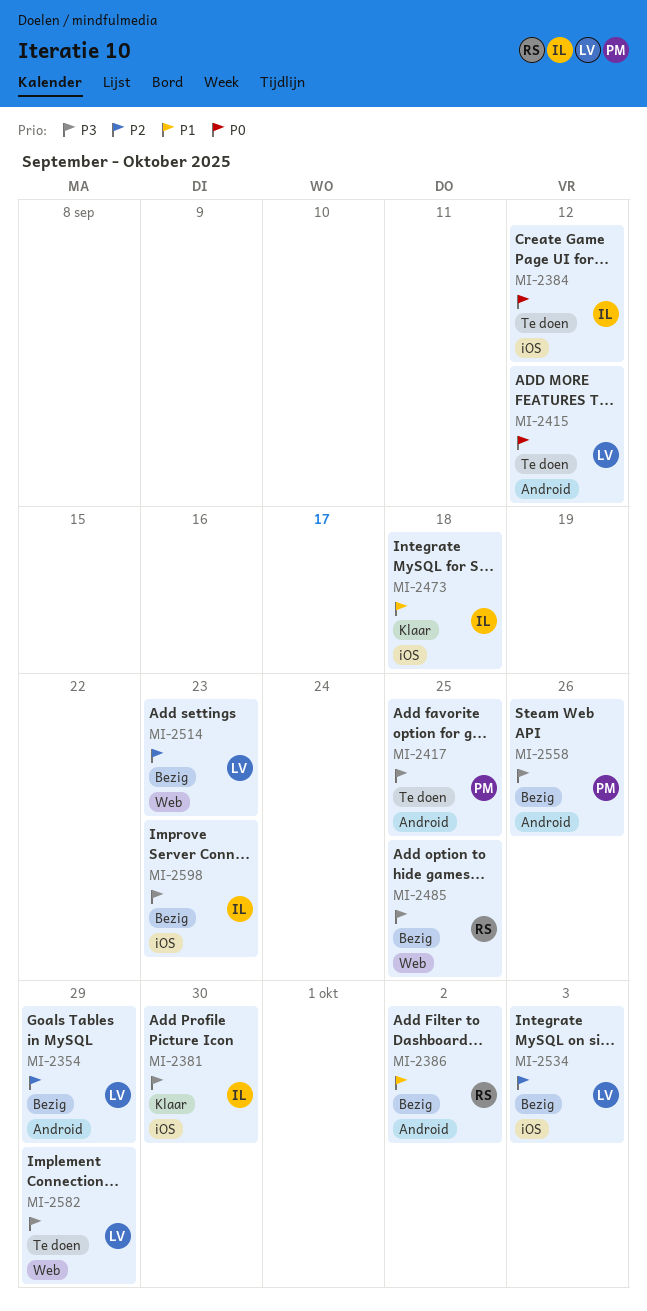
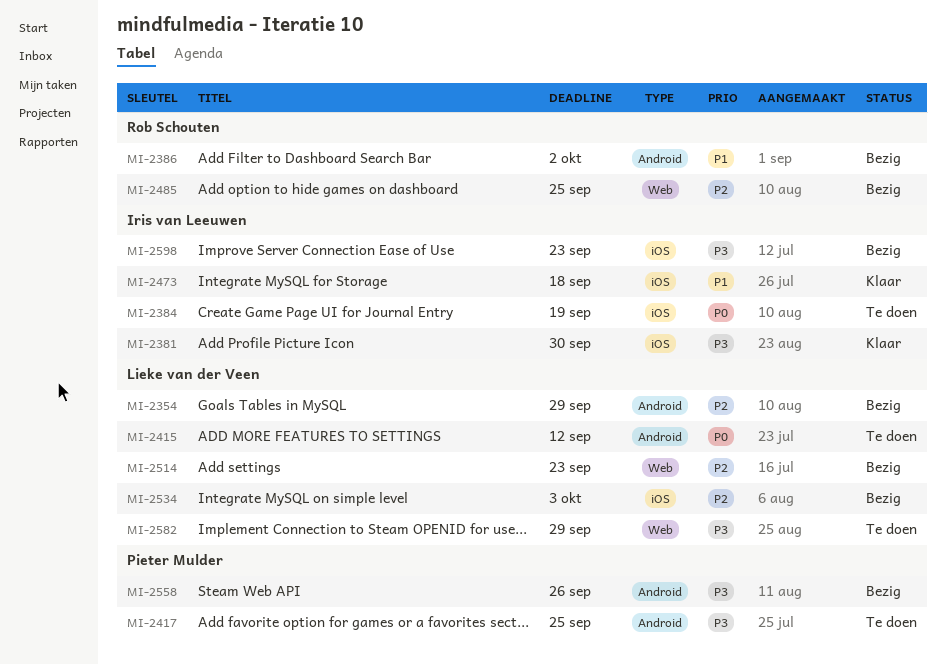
MI-2384, due: Sep 12 -> Sep 19
MI-2485, priority: P3 -> P2

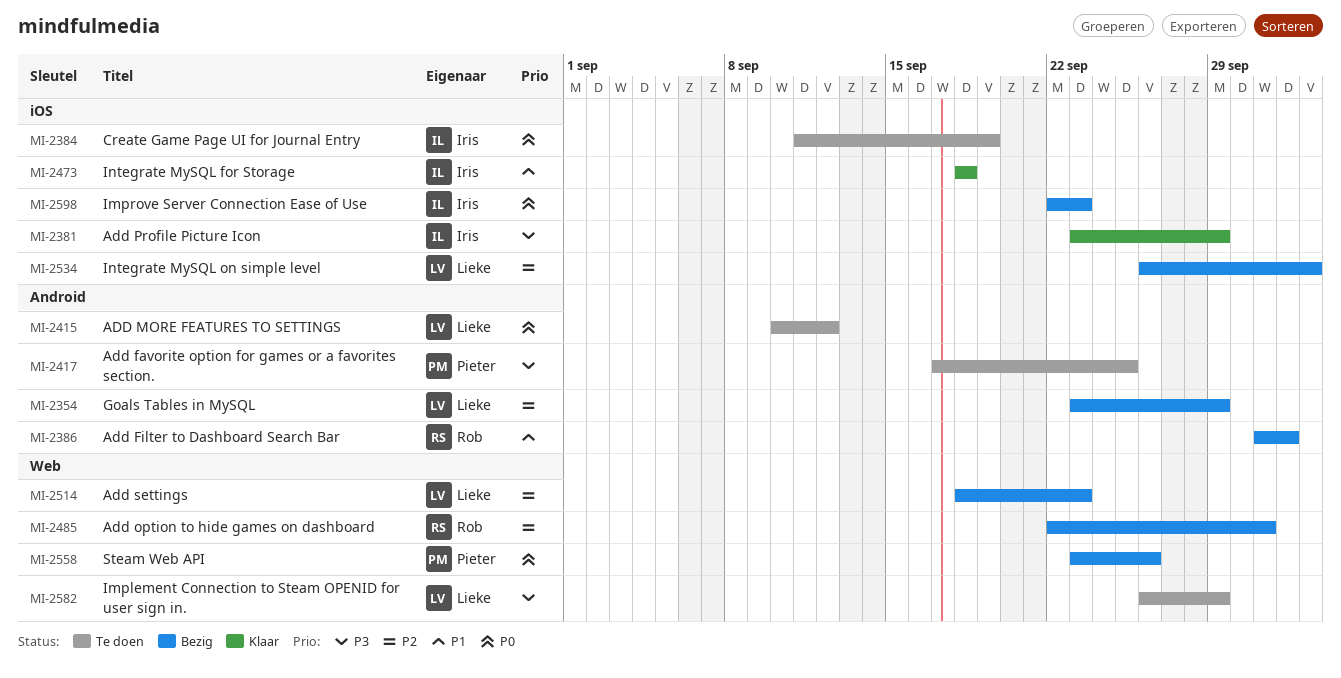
MI-2381, due: Sep 30 -> Sep 29
MI-2485, due: Sep 25 -> Oct 1
MI-2558, priority: P3 -> P0
MI-2558, label: Android -> Web
MI-2598, priority: P3 -> P0

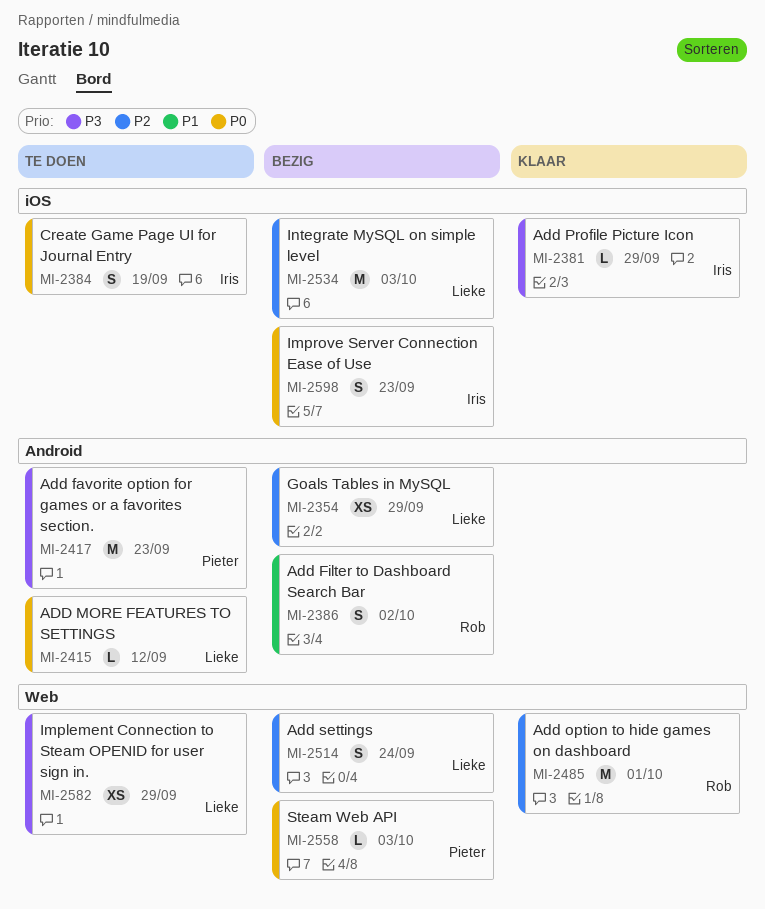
MI-2417, due: Sep 25 -> Sep 23
MI-2473: present -> none
MI-2485, status: Bezig -> Klaar
MI-2514, due: Sep 23 -> Sep 24
MI-2558, due: Sep 26 -> Oct 3

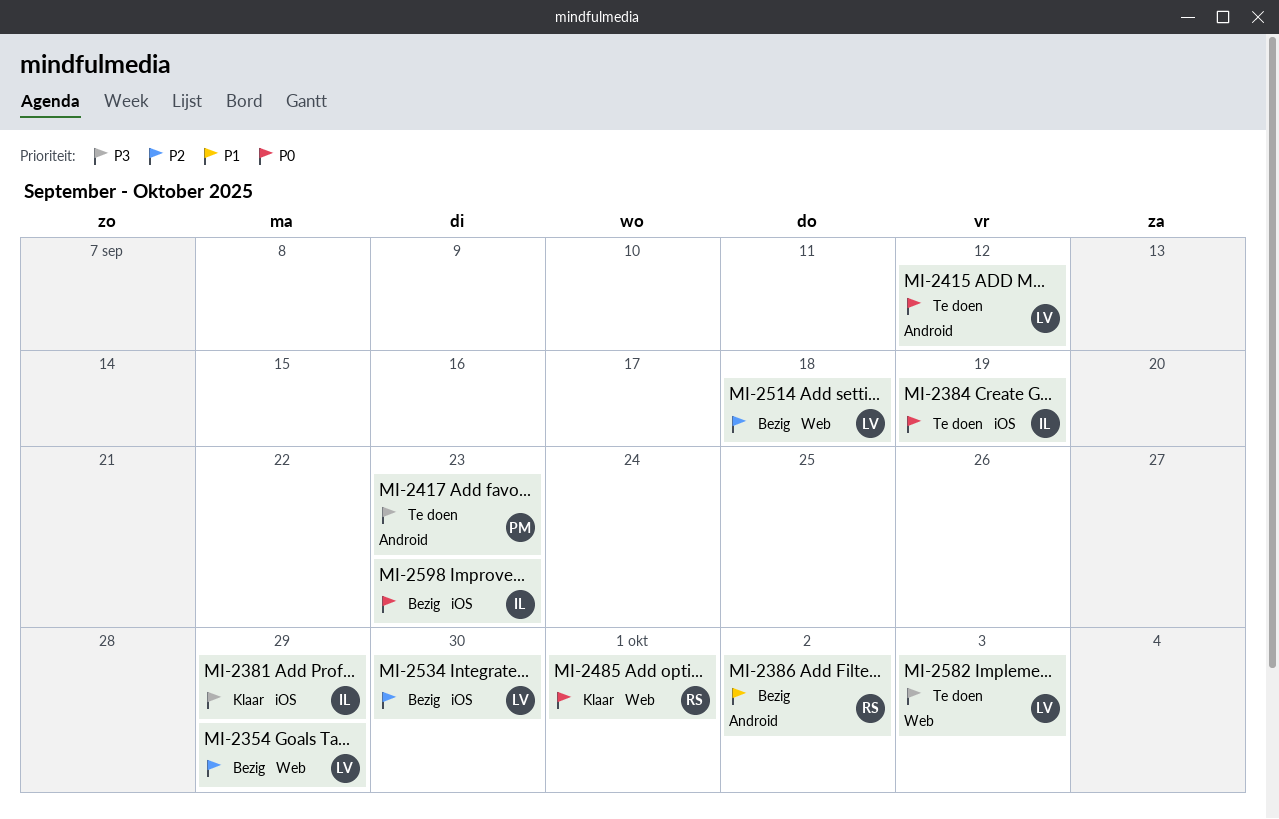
MI-2354, label: Android -> Web
MI-2485, priority: P2 -> P0
MI-2514, due: Sep 24 -> Sep 18
MI-2534, due: Oct 3 -> Sep 30
MI-2558: present -> none
MI-2582, due: Sep 29 -> Oct 3

